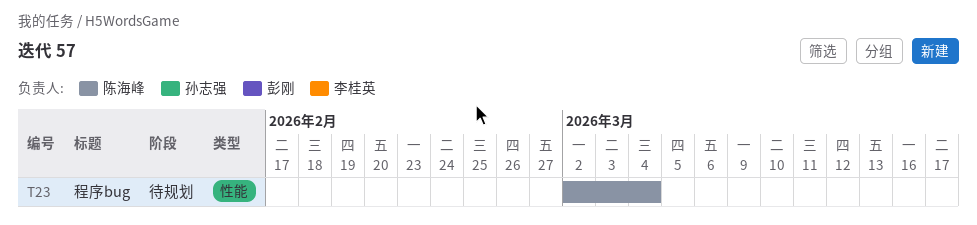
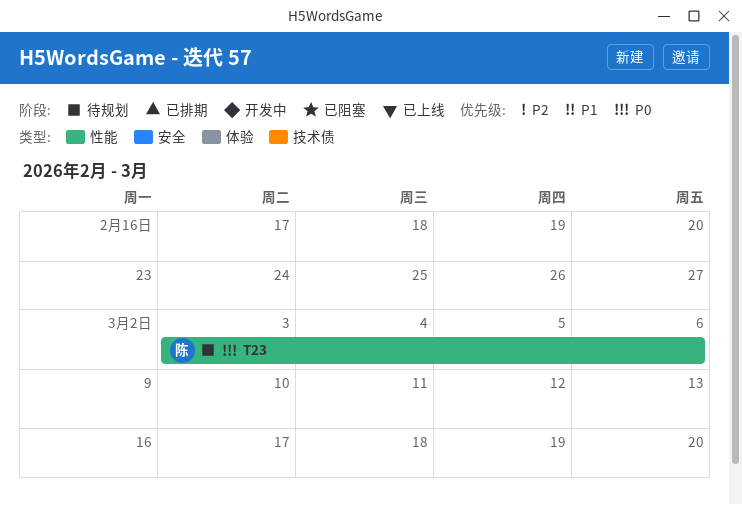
T23, start: Mar 2 -> Mar 3
T23, due: Mar 4 -> Mar 6

